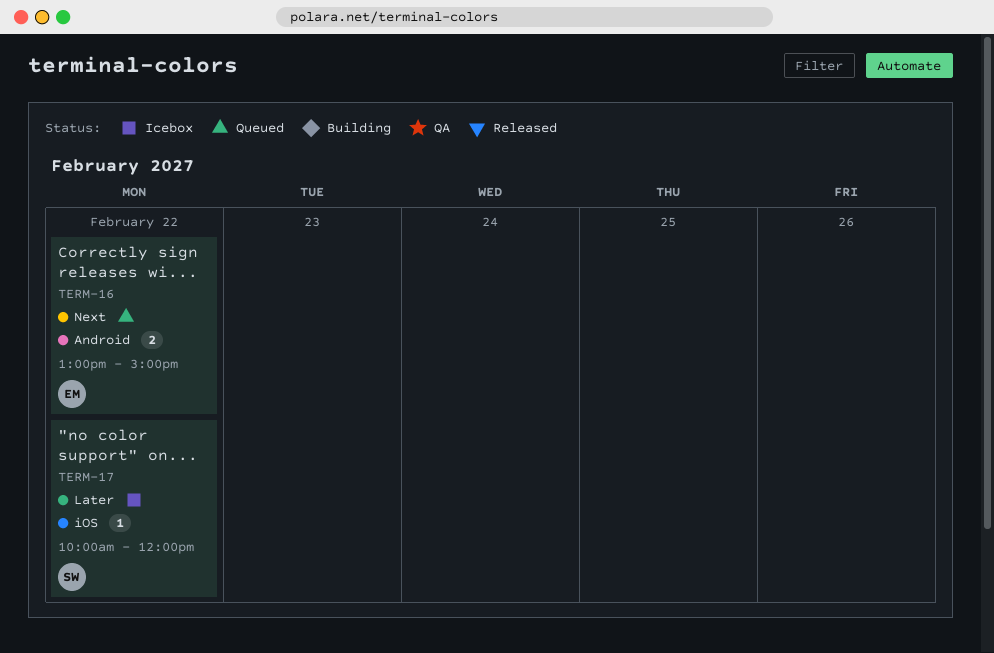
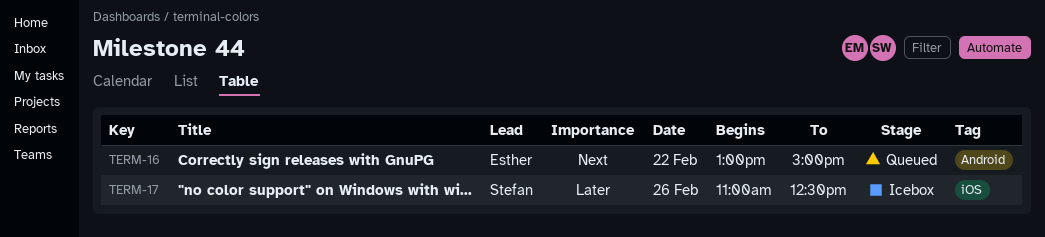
TERM-17, day: Feb 22 -> Feb 26
TERM-17, begins: 10:00 -> 11:00
TERM-17, ends: 12:00 -> 12:30

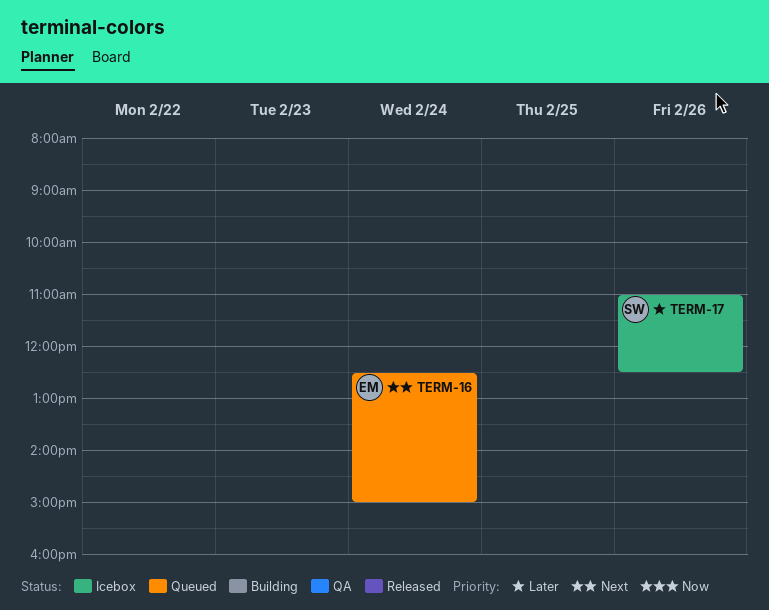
TERM-16, day: Feb 22 -> Feb 24
TERM-16, begins: 13:00 -> 12:30

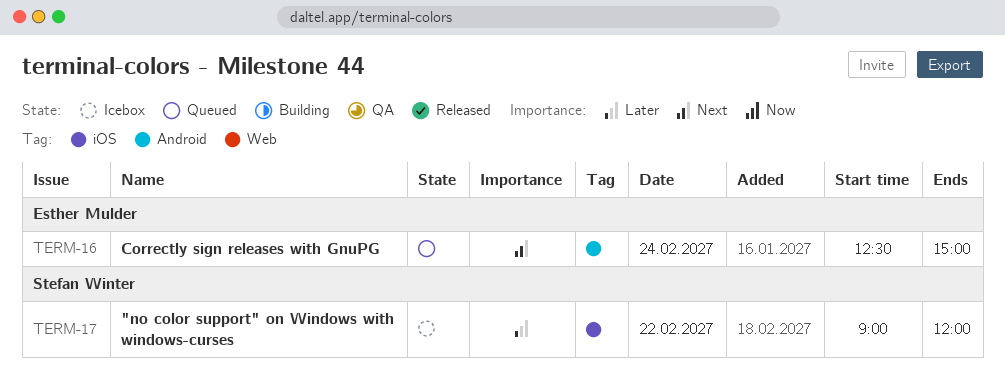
TERM-17, day: Feb 26 -> Feb 22
TERM-17, begins: 11:00 -> 09:00
TERM-17, ends: 12:30 -> 12:00

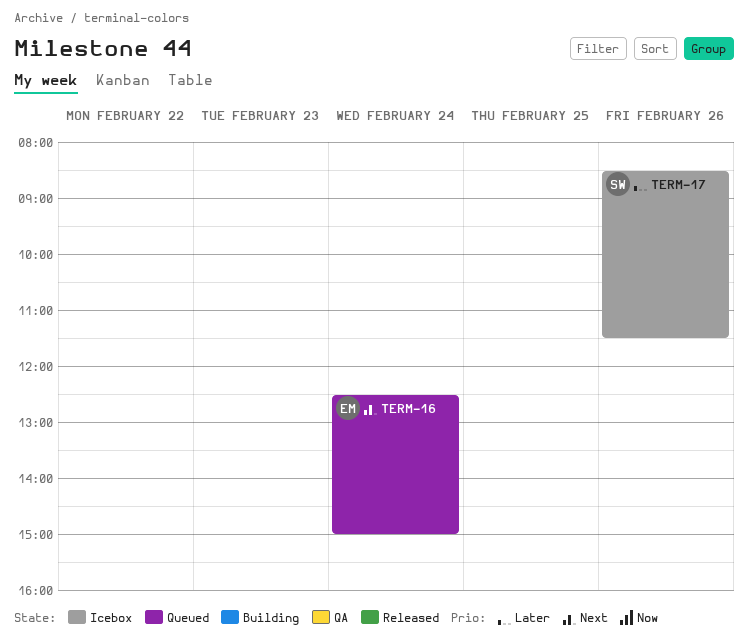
TERM-17, day: Feb 22 -> Feb 26
TERM-17, begins: 09:00 -> 08:30
TERM-17, ends: 12:00 -> 11:30

